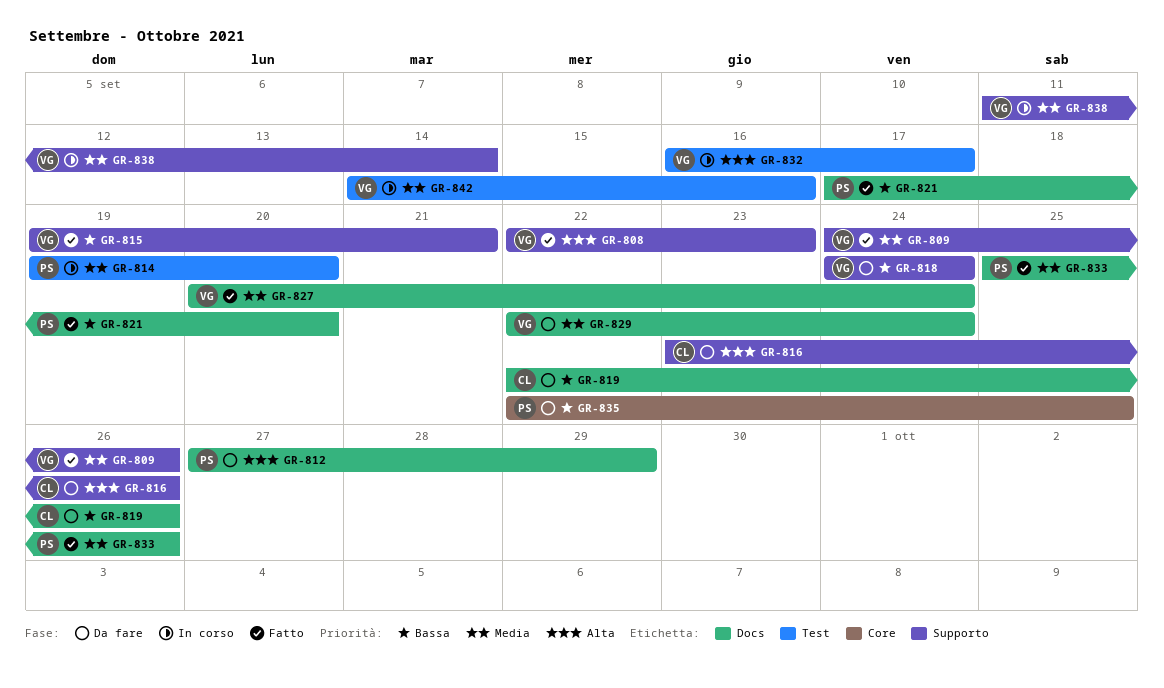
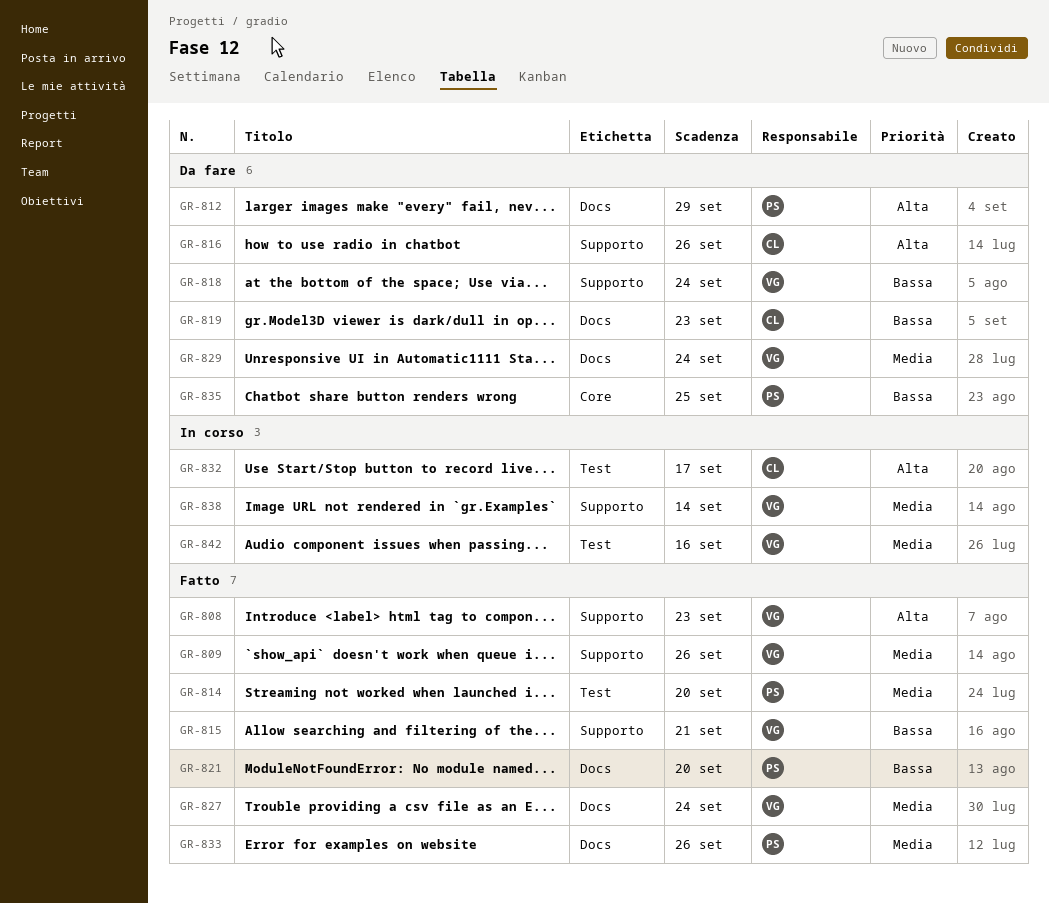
GR-814, status: In corso -> Fatto
GR-819, due: Sep 26 -> Sep 23
GR-832, owner: VG -> CL

